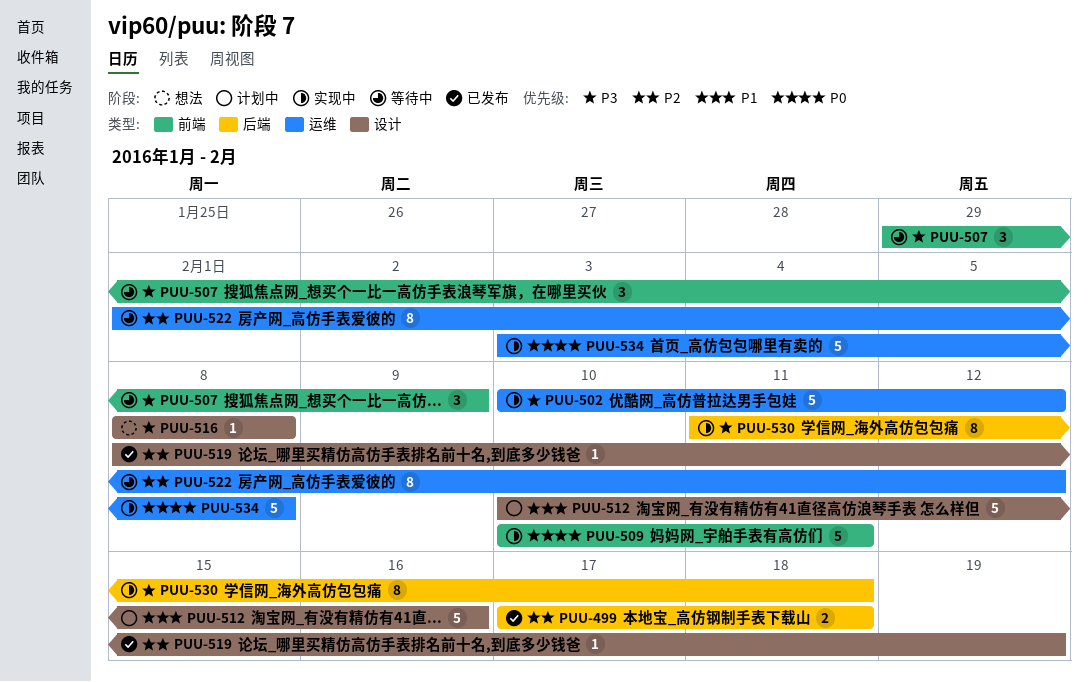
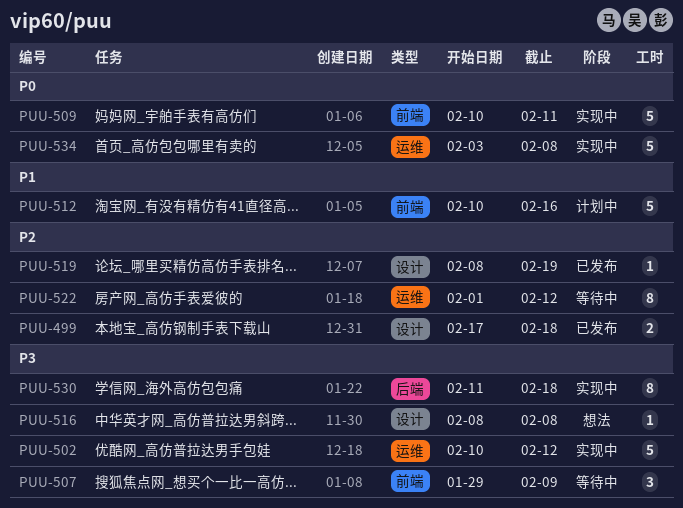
PUU-499, label: 后端 -> 设计
PUU-512, label: 设计 -> 前端

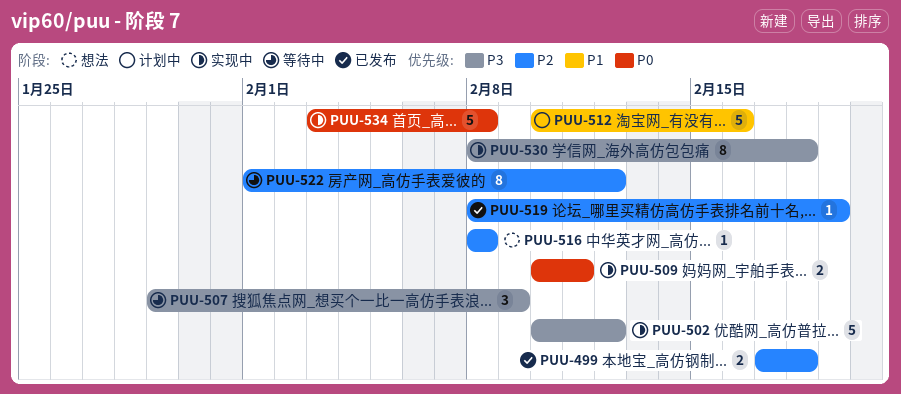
PUU-509, estimate: 5 -> 2
PUU-516, priority: P3 -> P2
PUU-530, start: Feb 11 -> Feb 8

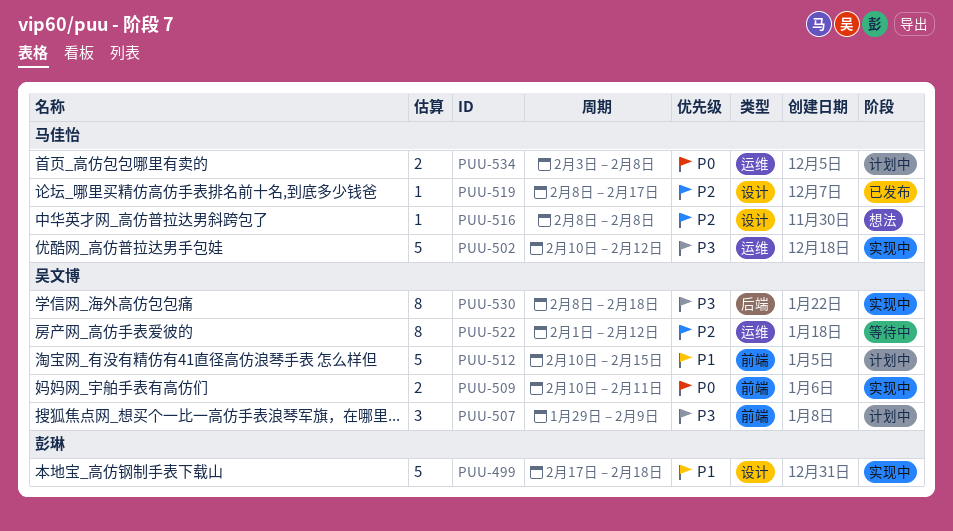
PUU-499, status: 已发布 -> 实现中
PUU-499, priority: P2 -> P1
PUU-499, estimate: 2 -> 5
PUU-507, status: 等待中 -> 计划中
PUU-512, due: Feb 16 -> Feb 15
PUU-519, due: Feb 19 -> Feb 17
PUU-534, status: 实现中 -> 计划中
PUU-534, estimate: 5 -> 2

